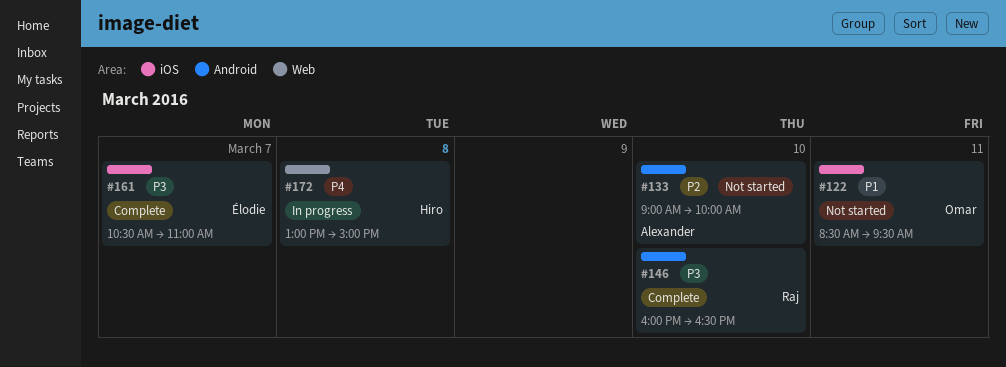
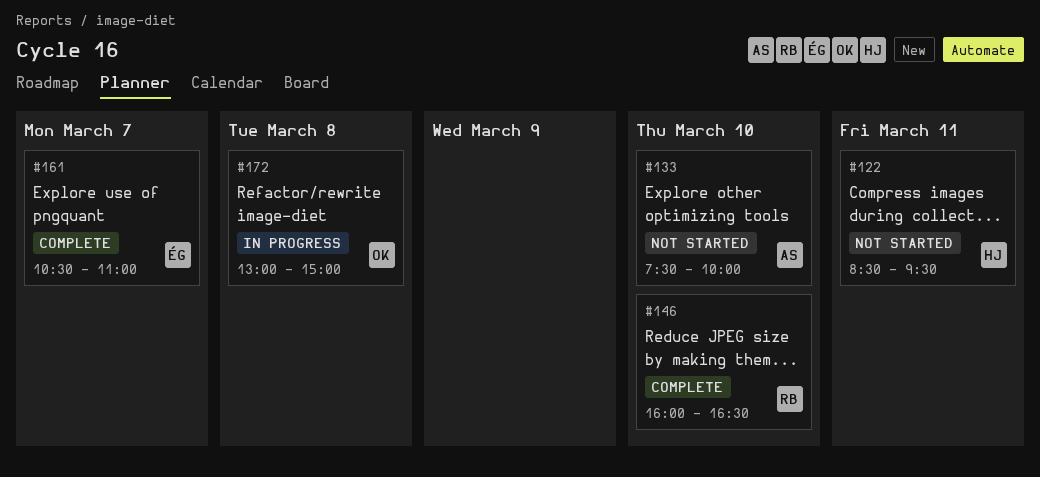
#122, owner: Omar -> Hiro
#133, begins: 09:00 -> 07:30
#172, owner: Hiro -> Omar

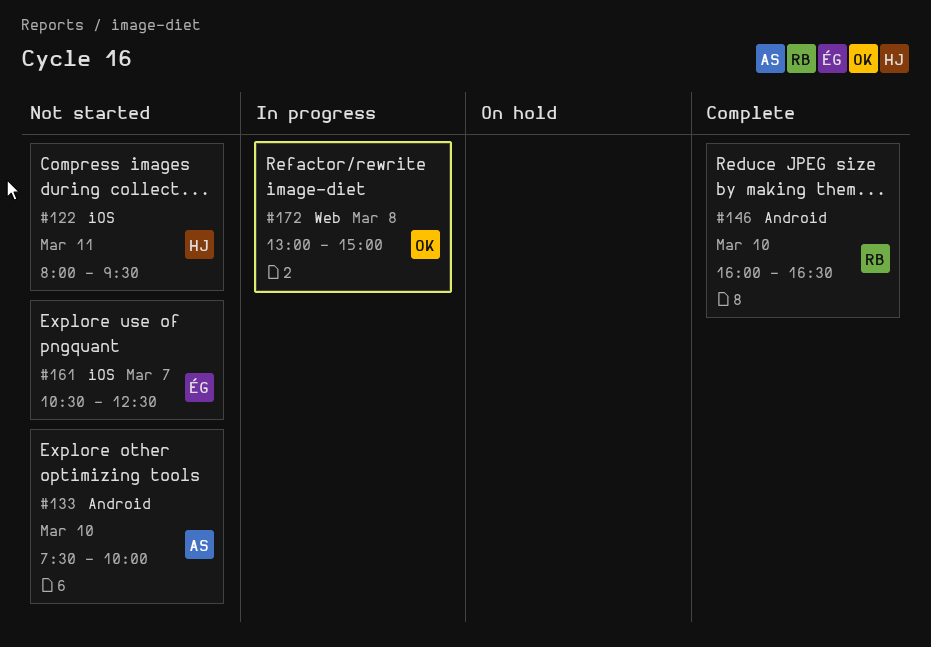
#122, begins: 08:30 -> 08:00
#161, status: Complete -> Not started
#161, ends: 11:00 -> 12:30

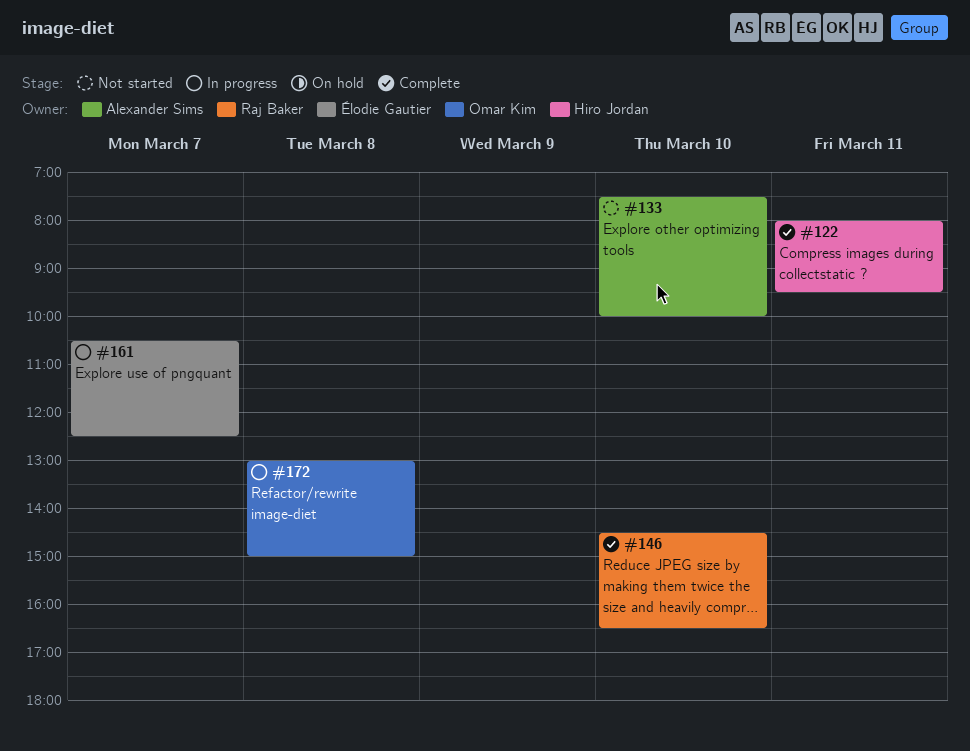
#122, status: Not started -> Complete
#146, begins: 16:00 -> 14:30
#161, status: Not started -> In progress

